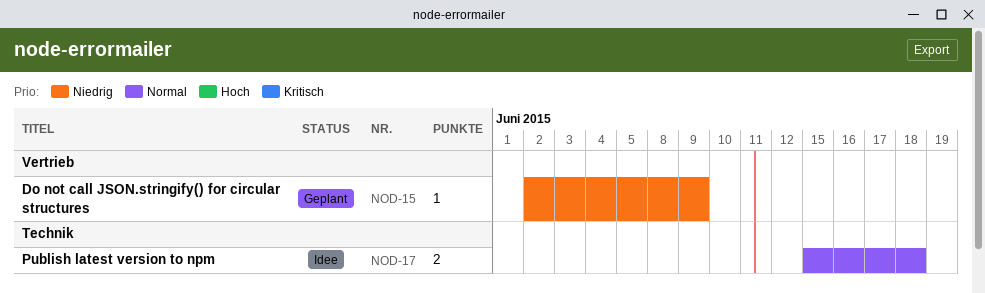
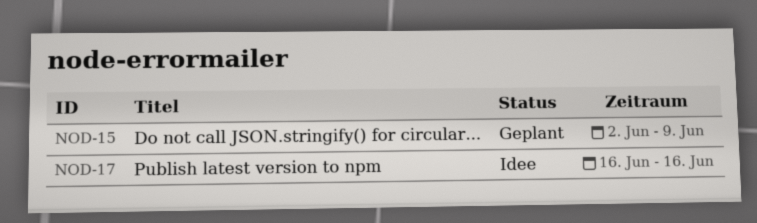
NOD-17, start: Jun 15 -> Jun 16
NOD-17, due: Jun 18 -> Jun 16

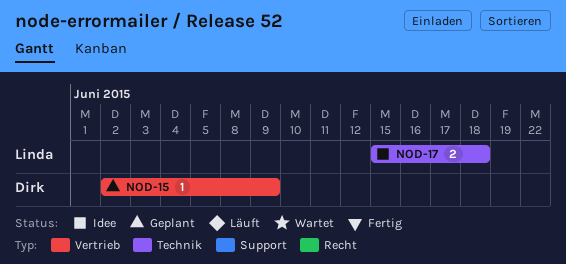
NOD-17, start: Jun 16 -> Jun 15
NOD-17, due: Jun 16 -> Jun 18

